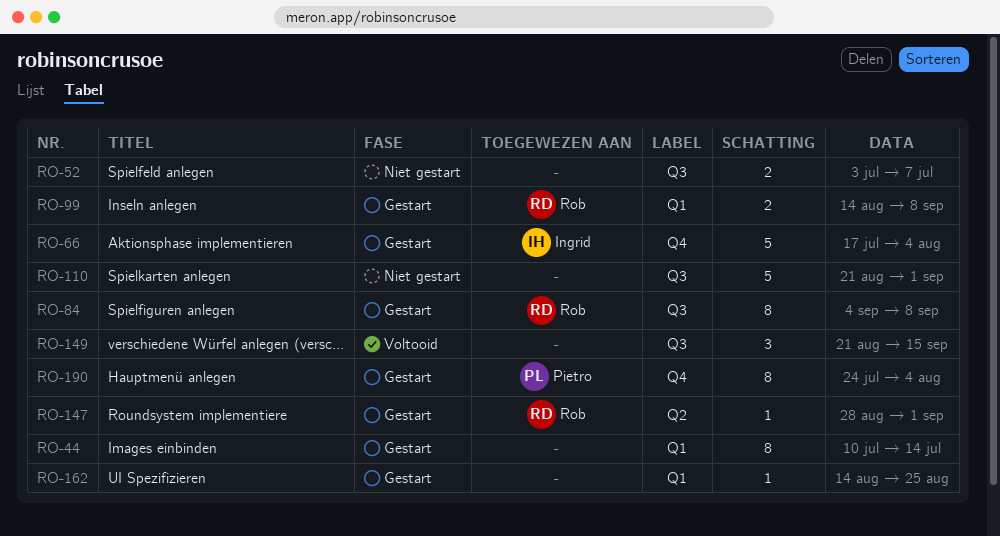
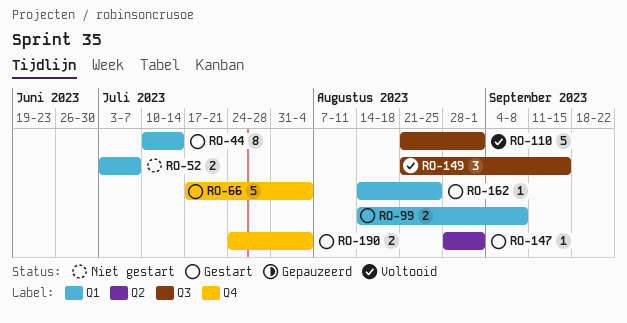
RO-52, label: Q3 -> Q1
RO-84: present -> none
RO-110, status: Niet gestart -> Voltooid
RO-190, estimate: 8 -> 2

